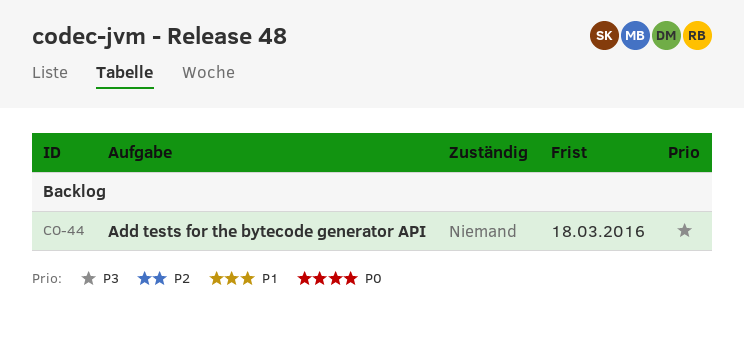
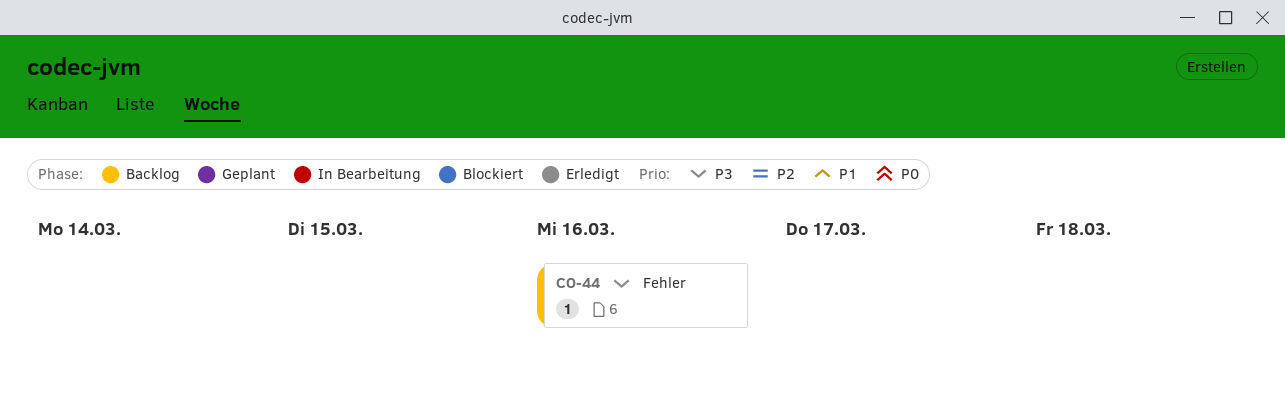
CO-44, due: Mar 18 -> Mar 16

